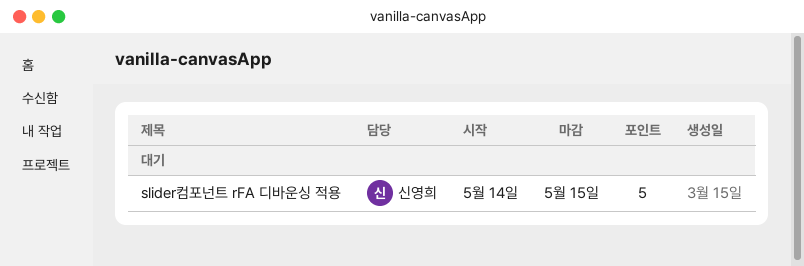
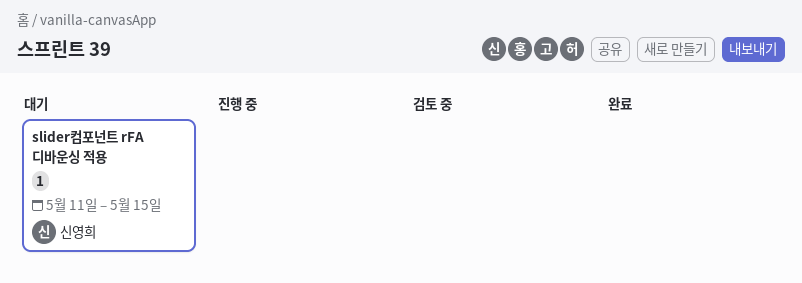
slider컴포넌트 rFA 디바운싱 적용, estimate: 5 -> 1
slider컴포넌트 rFA 디바운싱 적용, start: May 14 -> May 11

